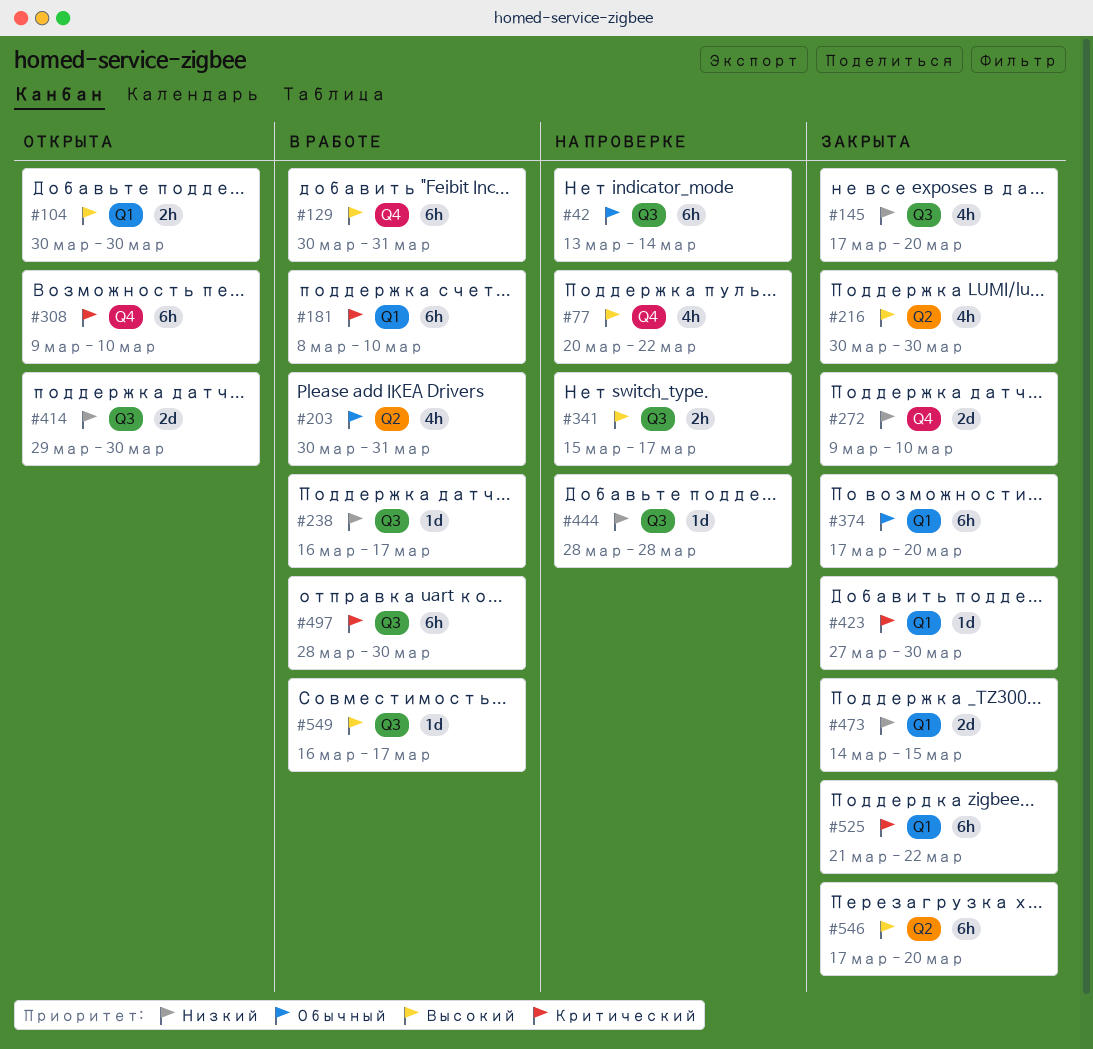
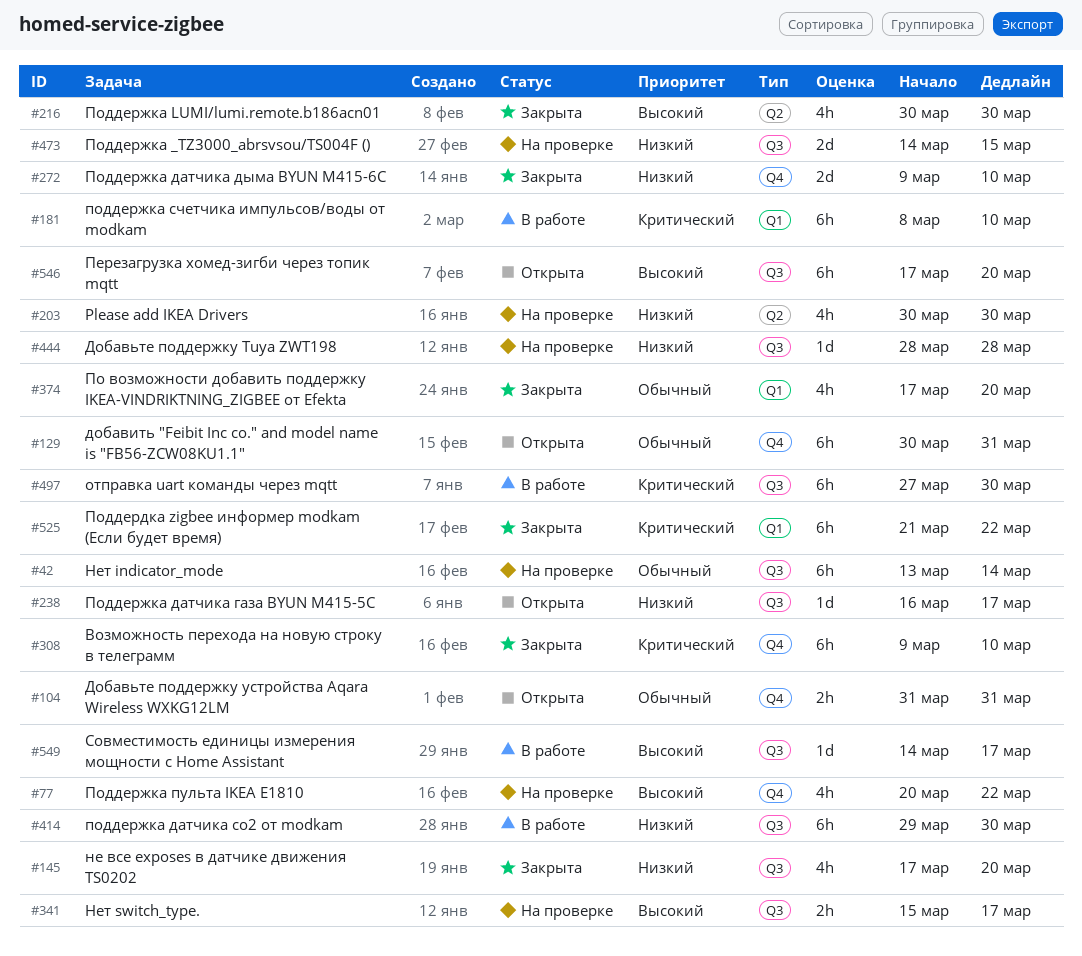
#104, priority: Высокий -> Обычный
#104, label: Q1 -> Q4
#104, start: Mar 30 -> Mar 31
#104, due: Mar 30 -> Mar 31
#129, status: В работе -> Открыта
#129, priority: Высокий -> Обычный
#203, status: В работе -> На проверке
#203, priority: Обычный -> Низкий
#203, due: Mar 31 -> Mar 30
#238, status: В работе -> Открыта
#308, status: Открыта -> Закрыта
#374, estimate: 6h -> 4h
#414, status: Открыта -> В работе
#414, estimate: 2d -> 6h
#423: present -> none
#473, status: Закрыта -> На проверке
#473, label: Q1 -> Q3
#497, start: Mar 28 -> Mar 27
#546, status: Закрыта -> Открыта
#546, label: Q2 -> Q3
#549, start: Mar 16 -> Mar 14

